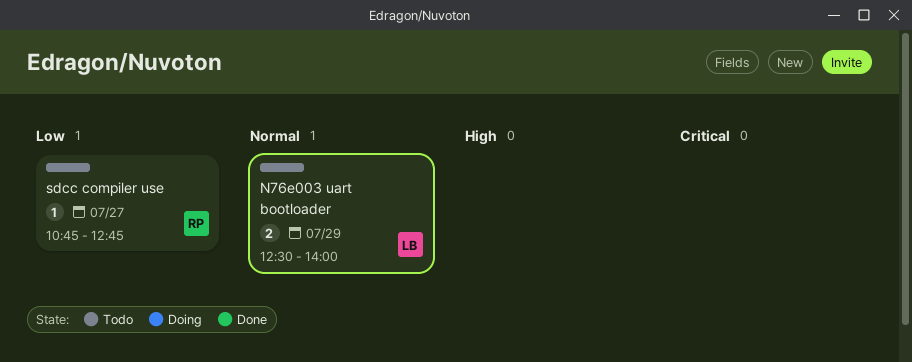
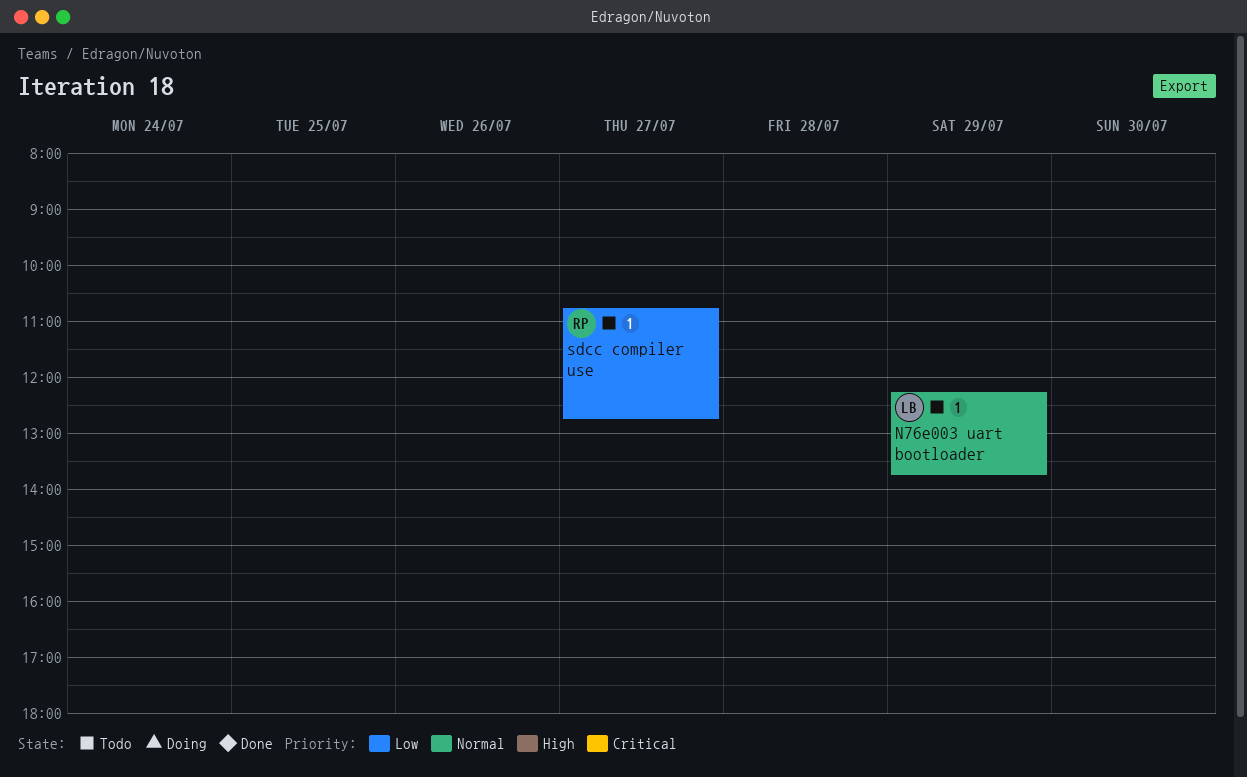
N76e003 uart bootloader, estimate: 2 -> 1
N76e003 uart bootloader, begins: 12:30 -> 12:15
N76e003 uart bootloader, ends: 14:00 -> 13:45

